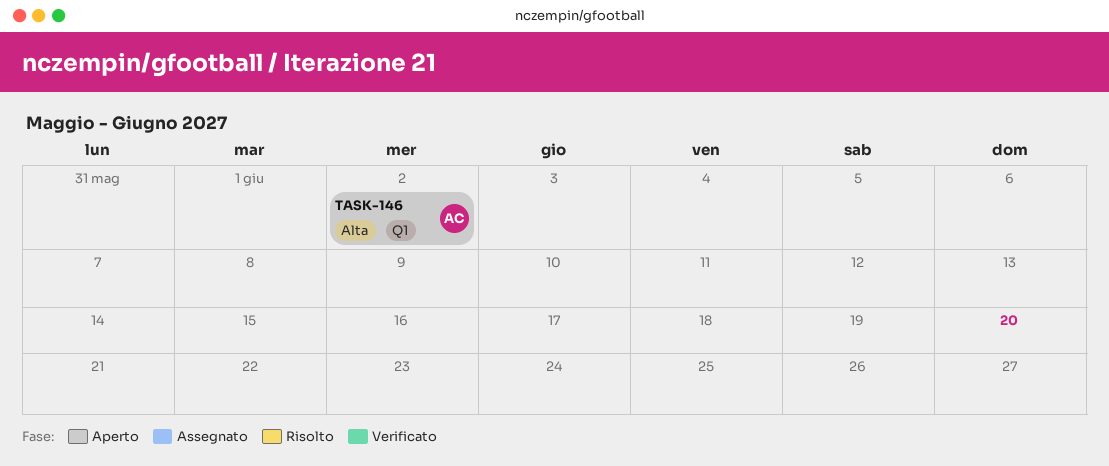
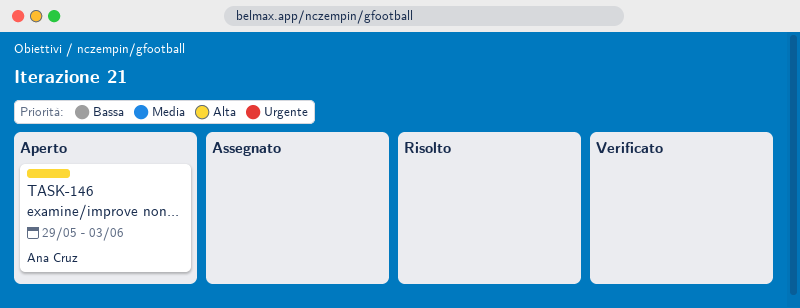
TASK-146, due: Jun 2 -> Jun 3

